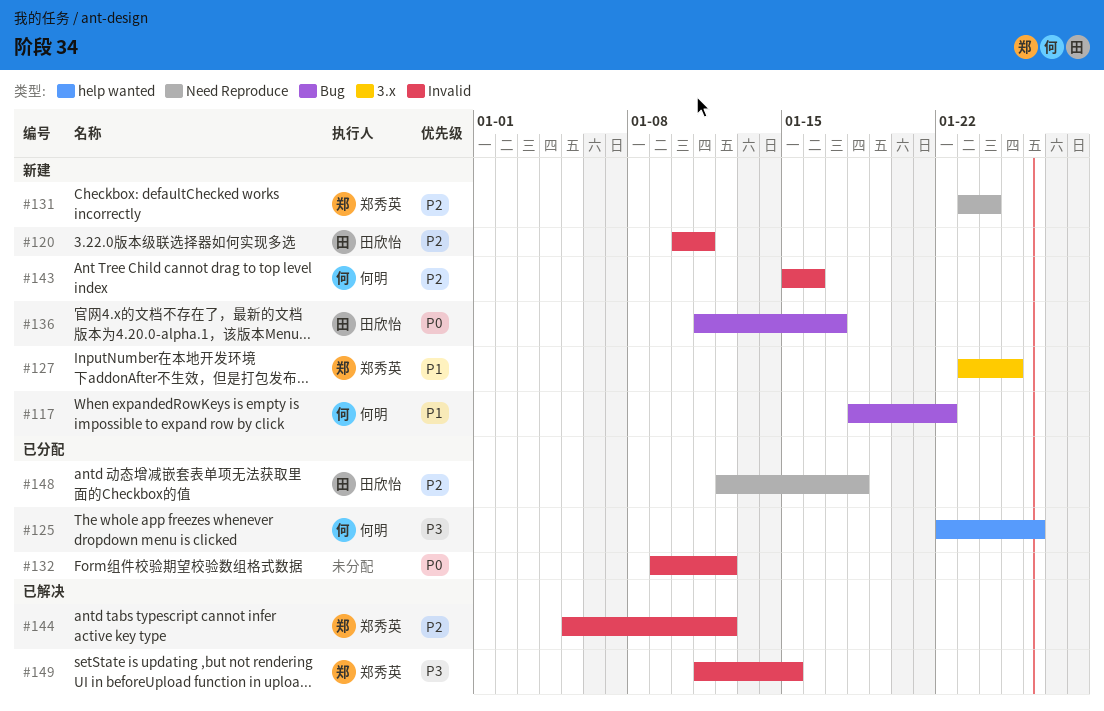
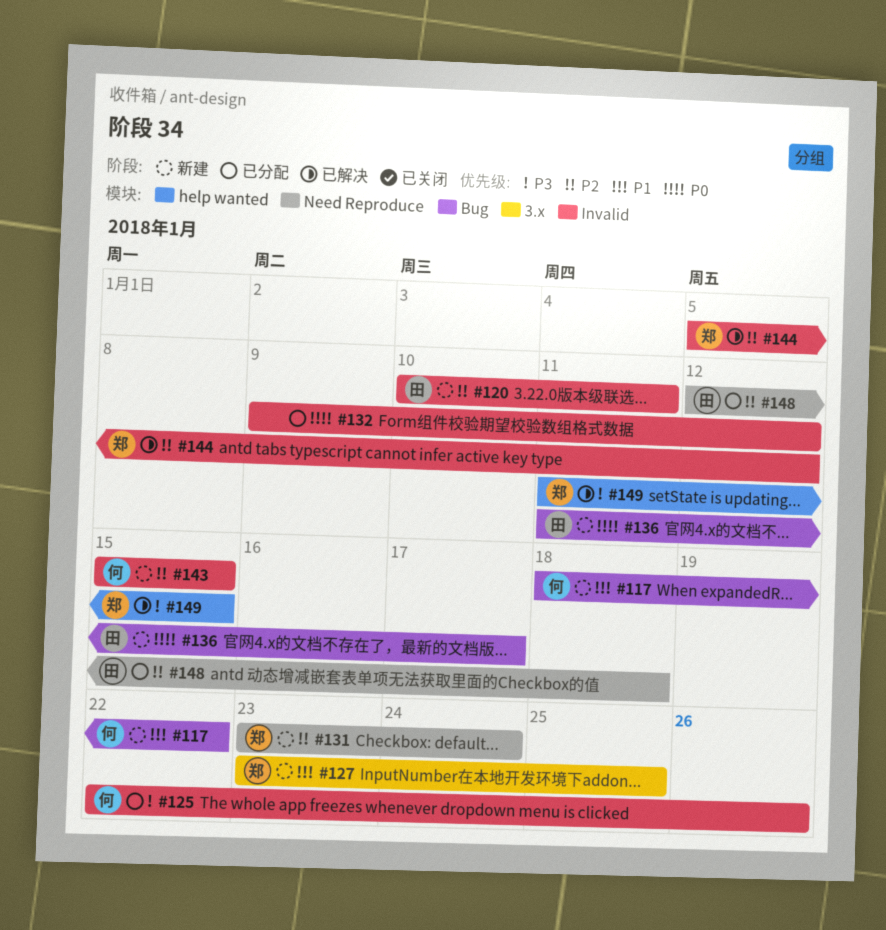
#125, label: help wanted -> Invalid
#143, due: Jan 16 -> Jan 15
#149, label: Invalid -> help wanted

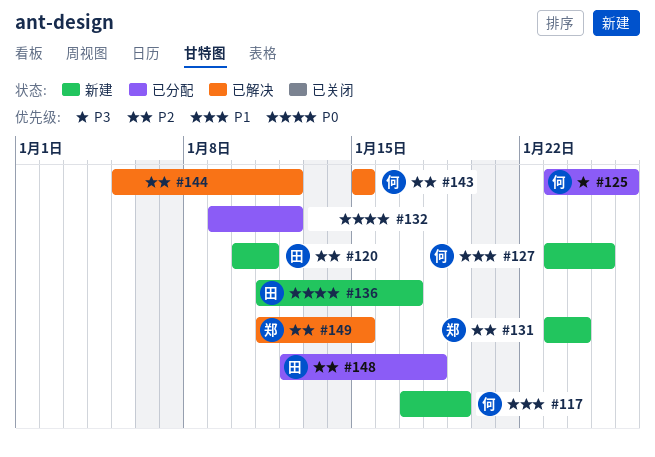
#117, start: Jan 18 -> Jan 17
#117, due: Jan 22 -> Jan 19
#125, start: Jan 22 -> Jan 23
#127, owner: 郑 -> 何
#143, status: 新建 -> 已解决
#144, owner: 郑 -> none
#149, priority: P3 -> P2

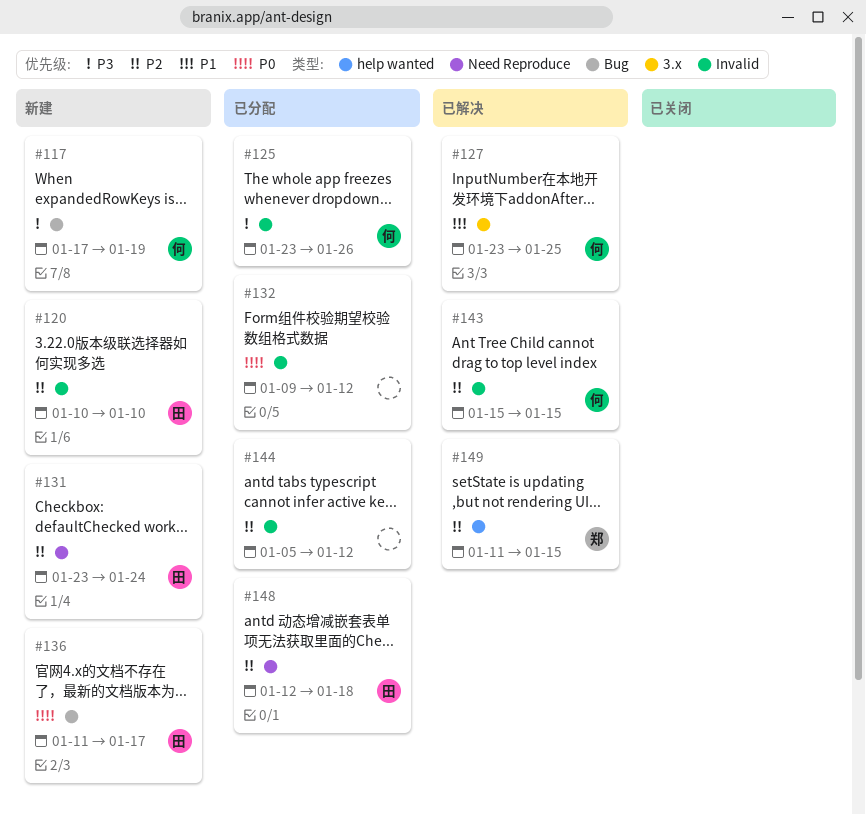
#117, priority: P1 -> P3
#120, due: Jan 11 -> Jan 10
#127, status: 新建 -> 已解决
#131, owner: 郑 -> 田
#144, status: 已解决 -> 已分配

